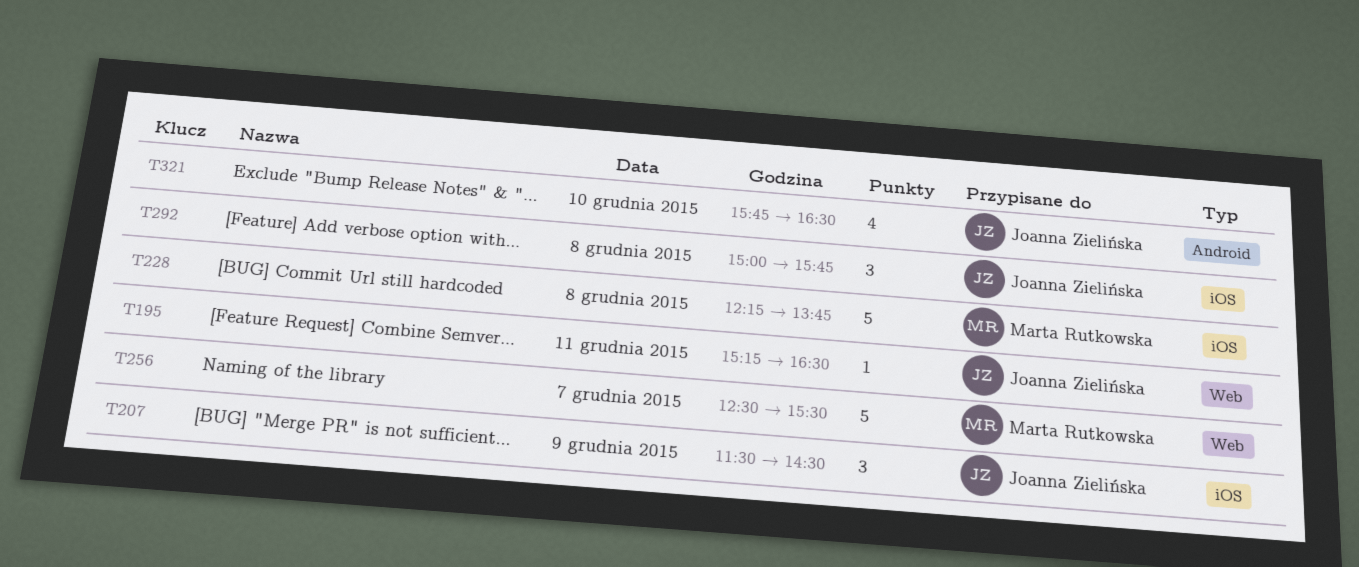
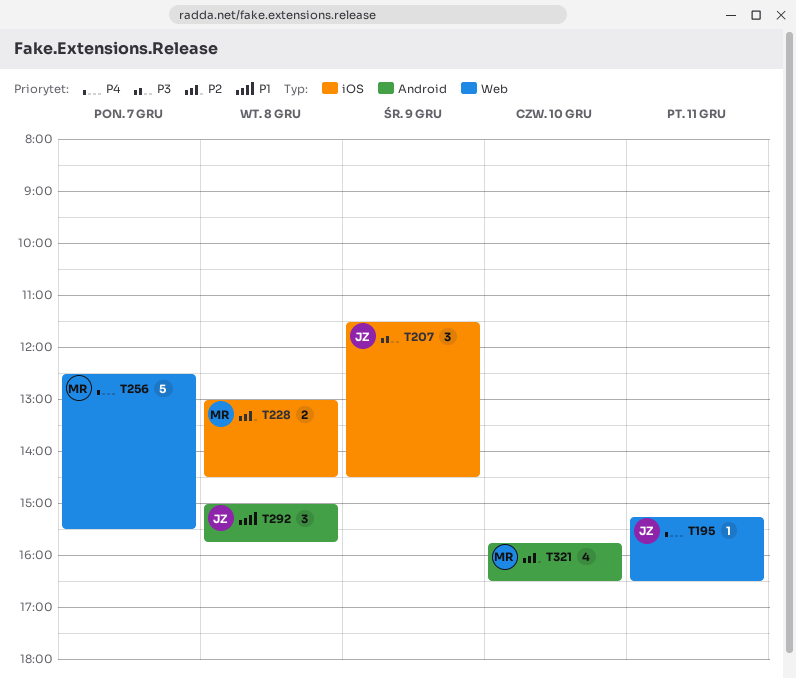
T228, estimate: 5 -> 2
T228, begins: 12:15 -> 13:00
T228, ends: 13:45 -> 14:30
T292, label: iOS -> Android
T321, owner: Joanna Zielińska -> Marta Rutkowska

